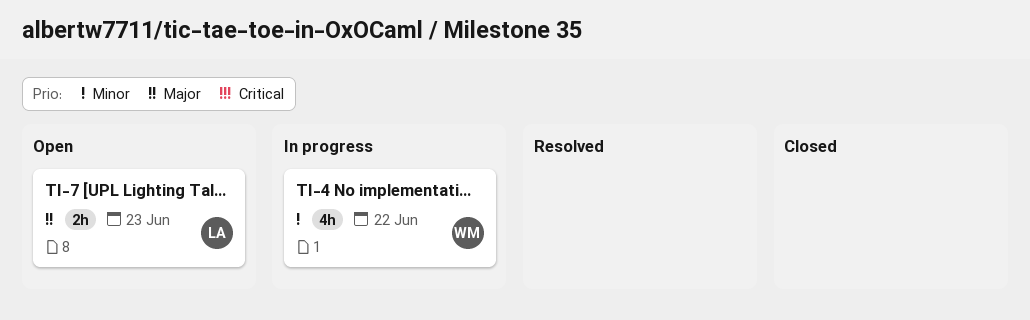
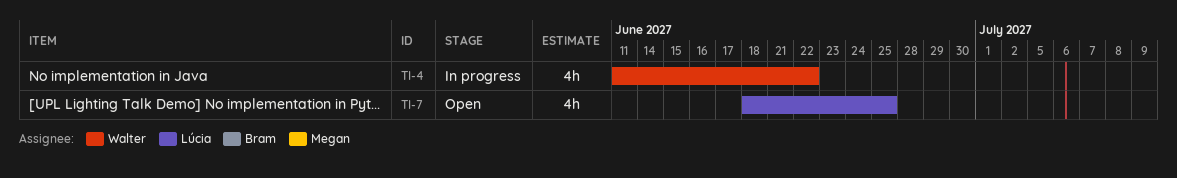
TI-7, estimate: 2h -> 4h
TI-7, due: Jun 23 -> Jun 25

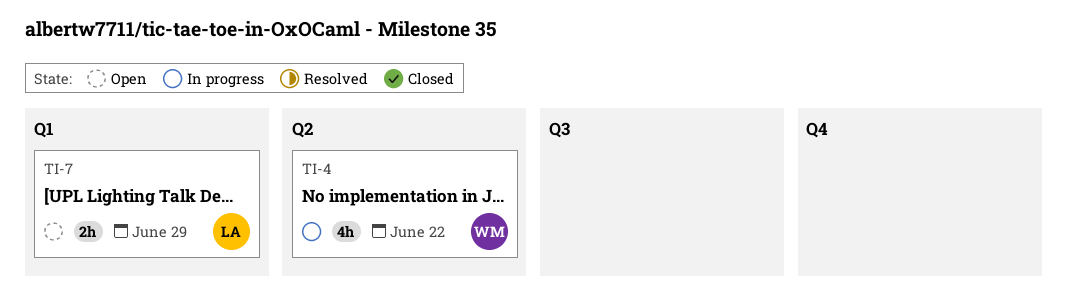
TI-7, estimate: 4h -> 2h
TI-7, due: Jun 25 -> Jun 29

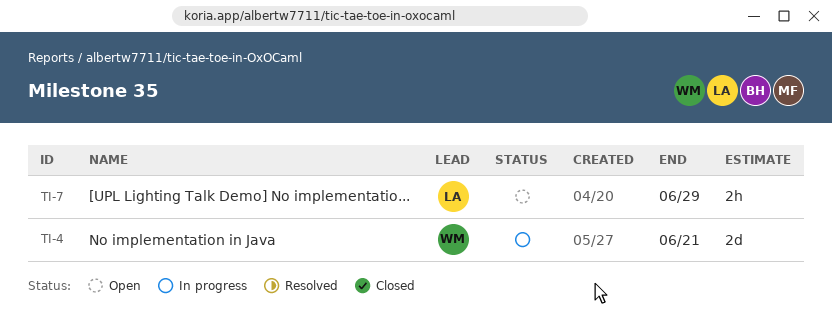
TI-4, estimate: 4h -> 2d
TI-4, due: Jun 22 -> Jun 21

